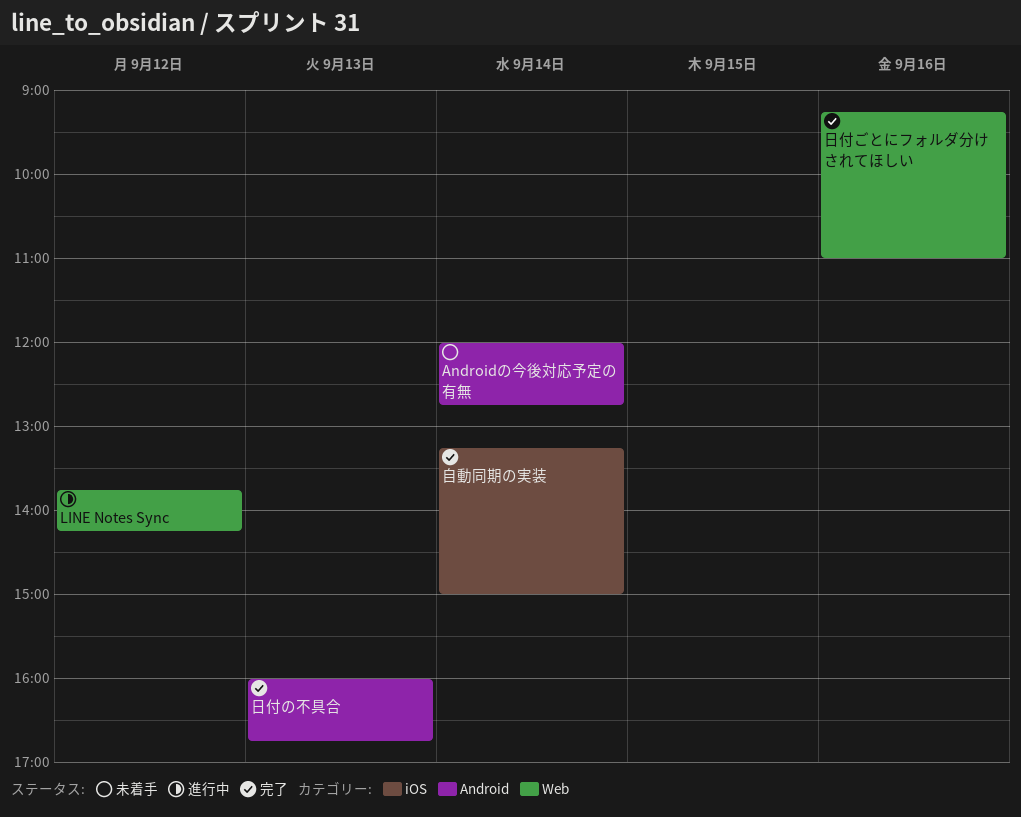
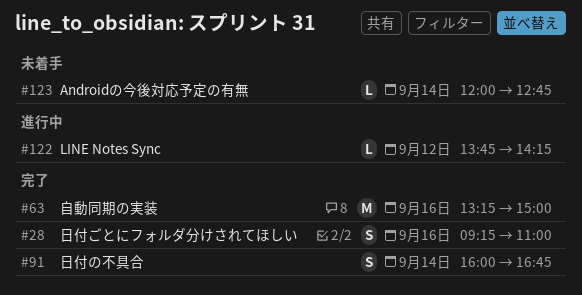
日付の不具合, day: Sep 13 -> Sep 14
自動同期の実装, day: Sep 14 -> Sep 16

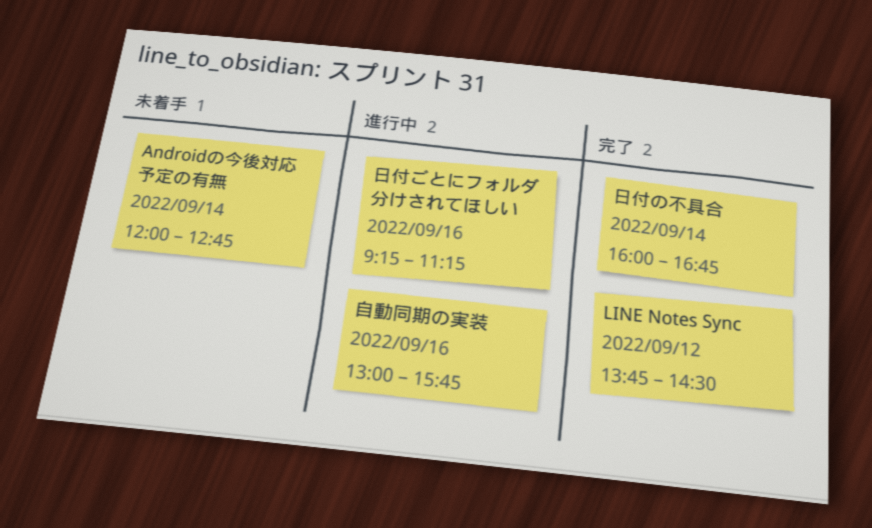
LINE Notes Sync, status: 進行中 -> 完了
LINE Notes Sync, ends: 14:15 -> 14:30
日付ごとにフォルダ分けされてほしい, status: 完了 -> 進行中
日付ごとにフォルダ分けされてほしい, ends: 11:00 -> 11:15
自動同期の実装, status: 完了 -> 進行中
自動同期の実装, begins: 13:15 -> 13:00
自動同期の実装, ends: 15:00 -> 15:45

